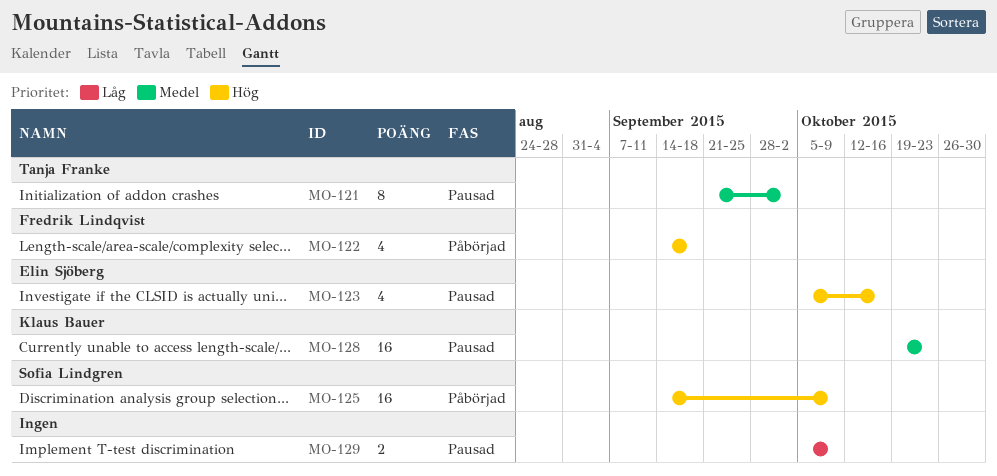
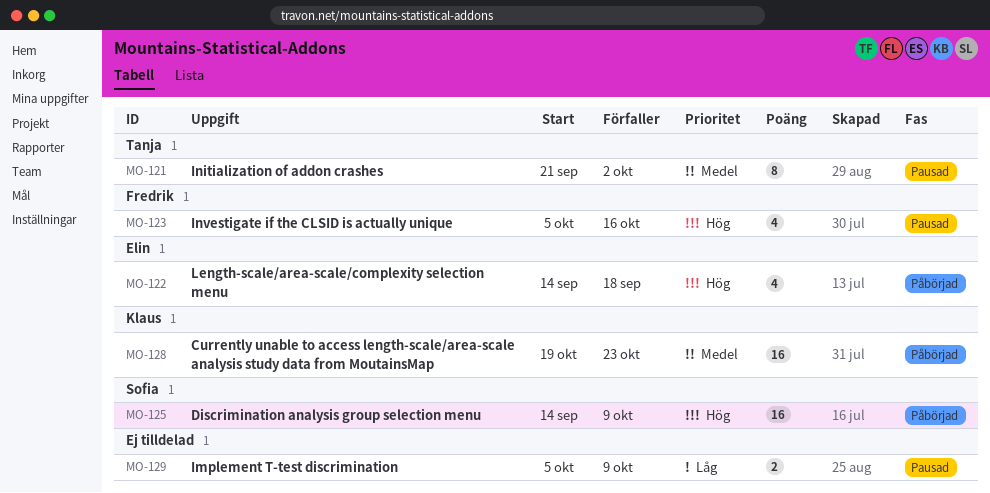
MO-122, owner: Fredrik Lindqvist -> Elin Sjöberg
MO-123, owner: Elin Sjöberg -> Fredrik Lindqvist
MO-128, status: Pausad -> Påbörjad

